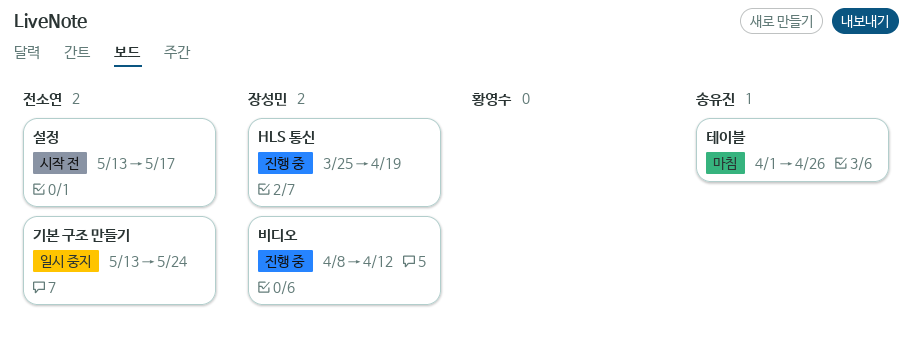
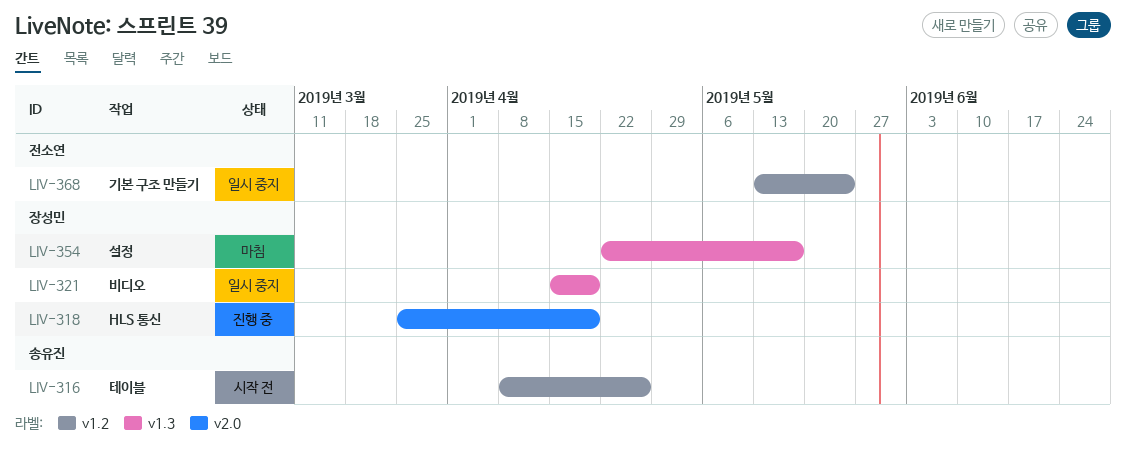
비디오, status: 진행 중 -> 일시 중지
비디오, start: Apr 8 -> Apr 15
비디오, due: Apr 12 -> Apr 19
설정, status: 시작 전 -> 마침
설정, owner: 전소연 -> 장성민
설정, start: May 13 -> Apr 22
테이블, status: 마침 -> 시작 전
테이블, start: Apr 1 -> Apr 8

